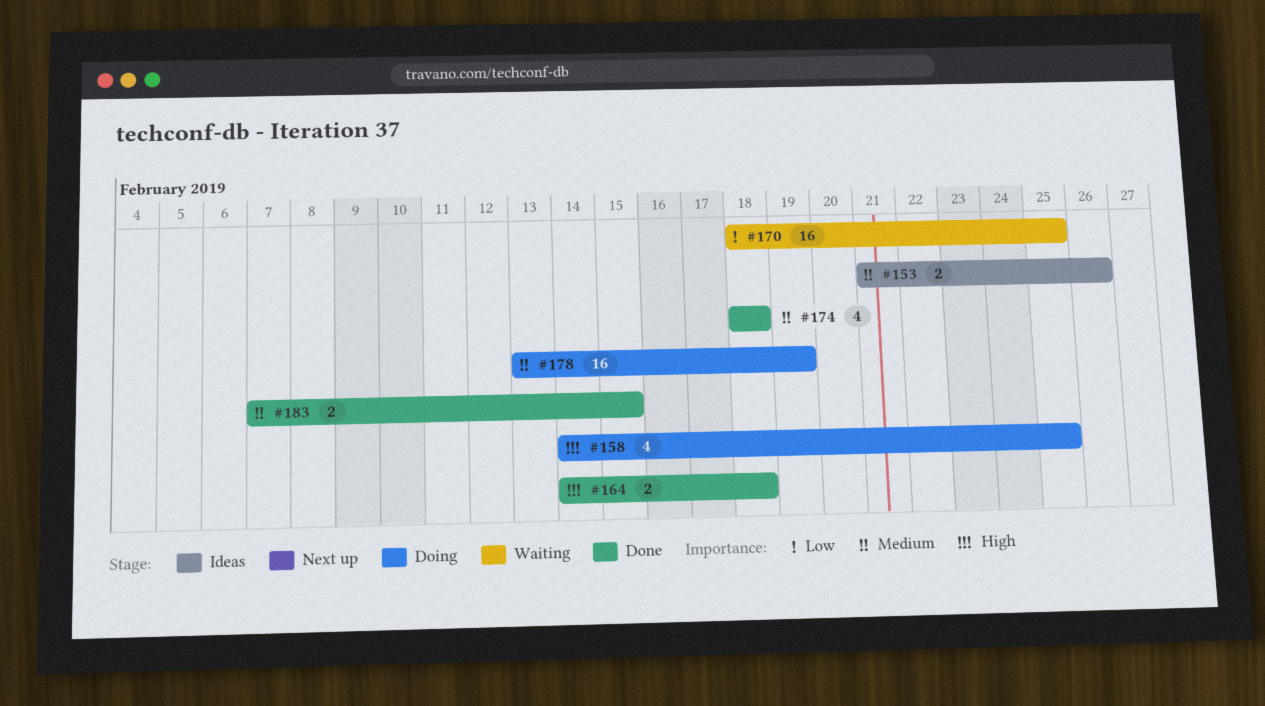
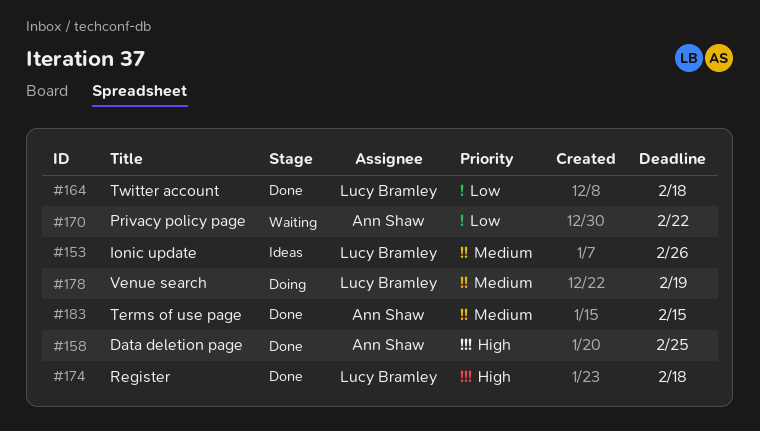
#158, status: Doing -> Done
#164, priority: High -> Low
#170, due: Feb 25 -> Feb 22
#174, priority: Medium -> High

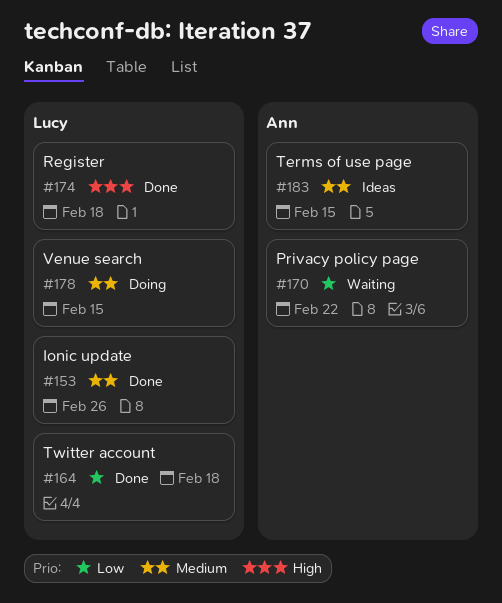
#153, status: Ideas -> Done
#158: present -> none
#178, due: Feb 19 -> Feb 15
#183, status: Done -> Ideas

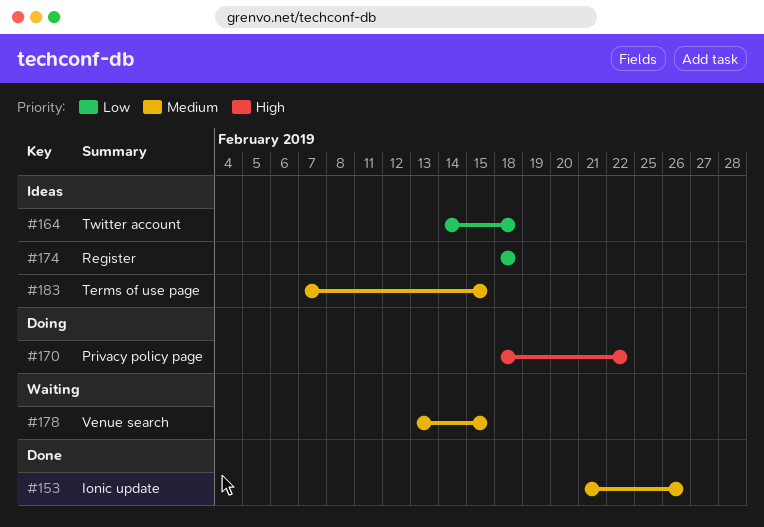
#164, status: Done -> Ideas
#170, status: Waiting -> Doing
#170, priority: Low -> High
#174, status: Done -> Ideas
#174, priority: High -> Low
#178, status: Doing -> Waiting

